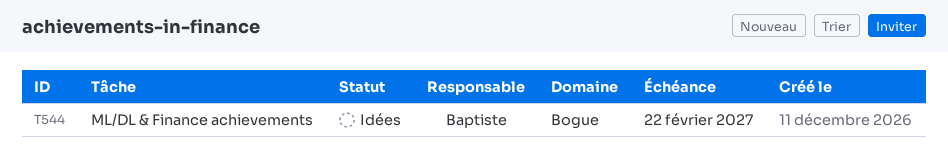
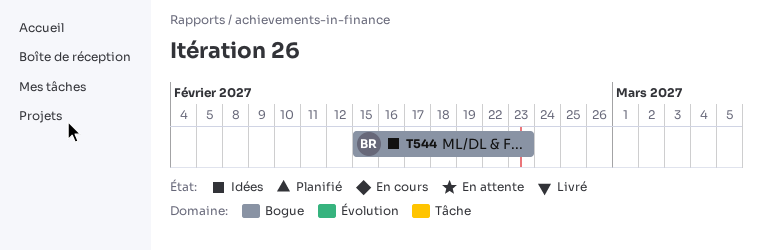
T544, due: Feb 22 -> Feb 23

